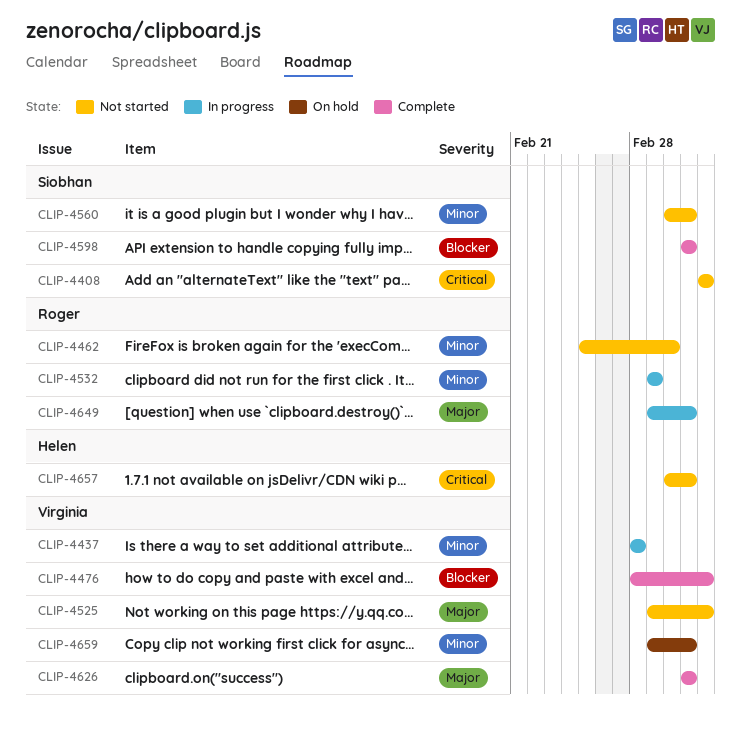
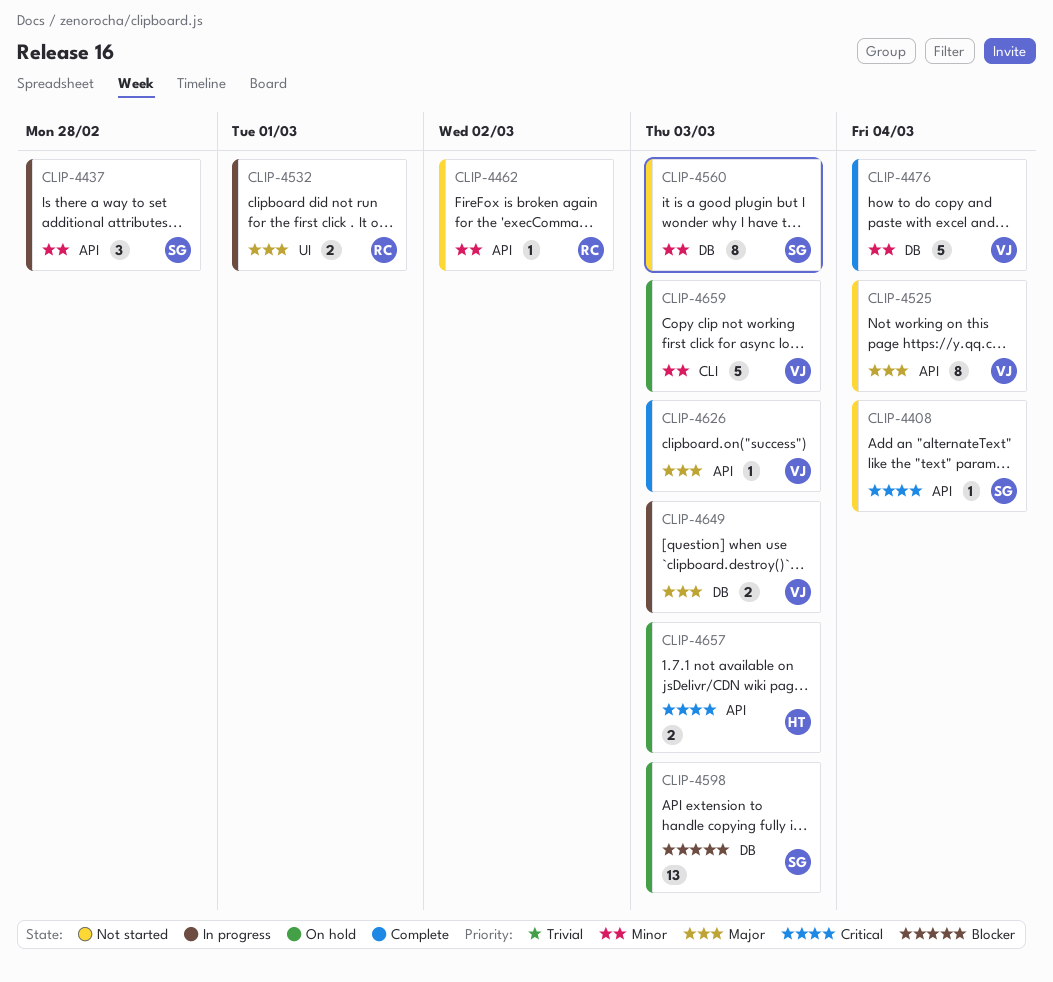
CLIP-4437, owner: Virginia -> Siobhan
CLIP-4476, priority: Blocker -> Minor
CLIP-4532, priority: Minor -> Major
CLIP-4598, status: Complete -> On hold
CLIP-4649, owner: Roger -> Virginia
CLIP-4657, status: Not started -> On hold

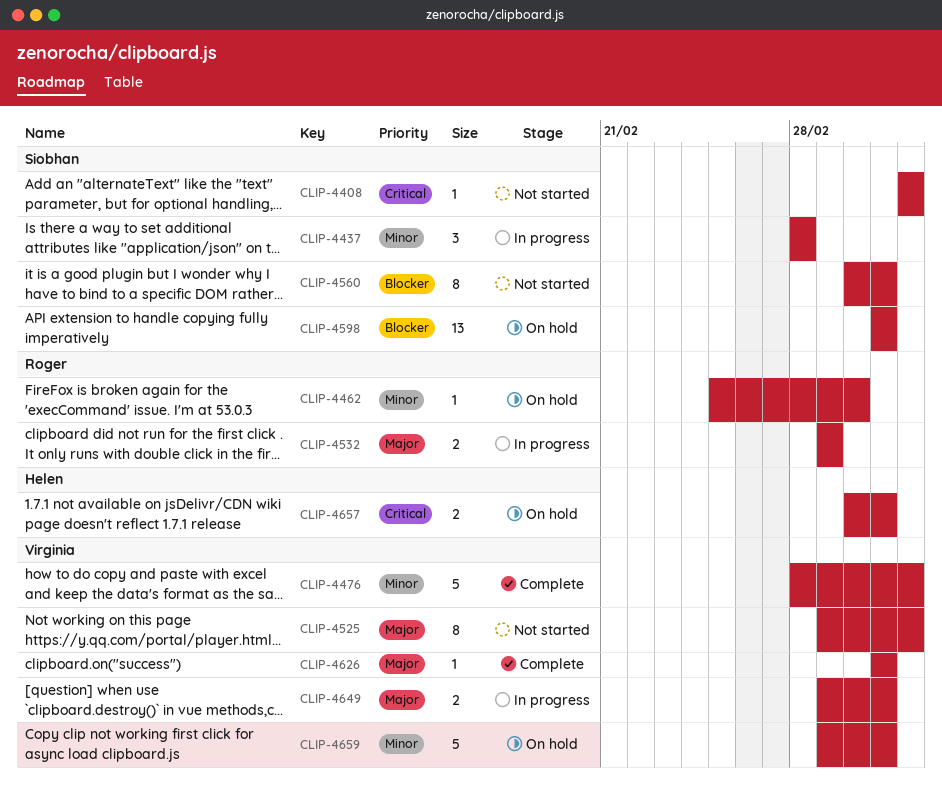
CLIP-4462, status: Not started -> On hold
CLIP-4560, priority: Minor -> Blocker

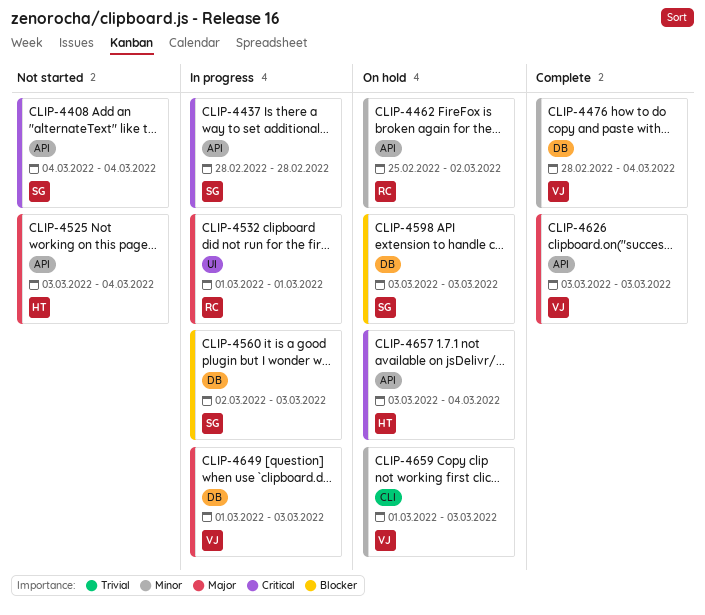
CLIP-4437, priority: Minor -> Critical
CLIP-4525, owner: Virginia -> Helen
CLIP-4525, start: Mar 1 -> Mar 3
CLIP-4560, status: Not started -> In progress
CLIP-4657, start: Mar 2 -> Mar 3
CLIP-4657, due: Mar 3 -> Mar 4

